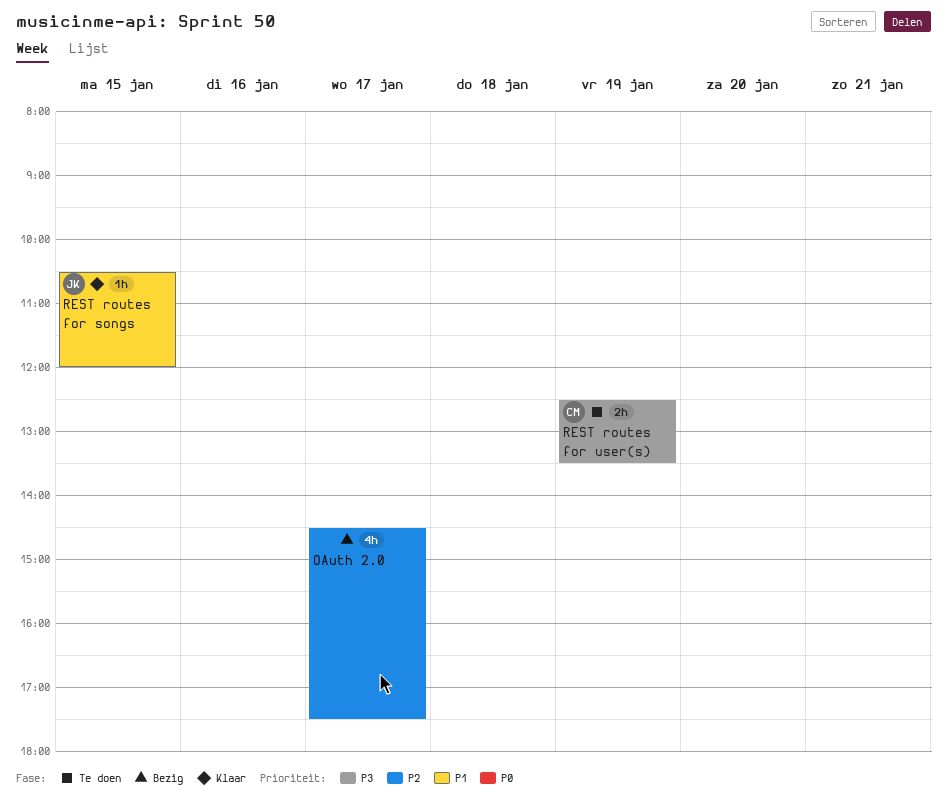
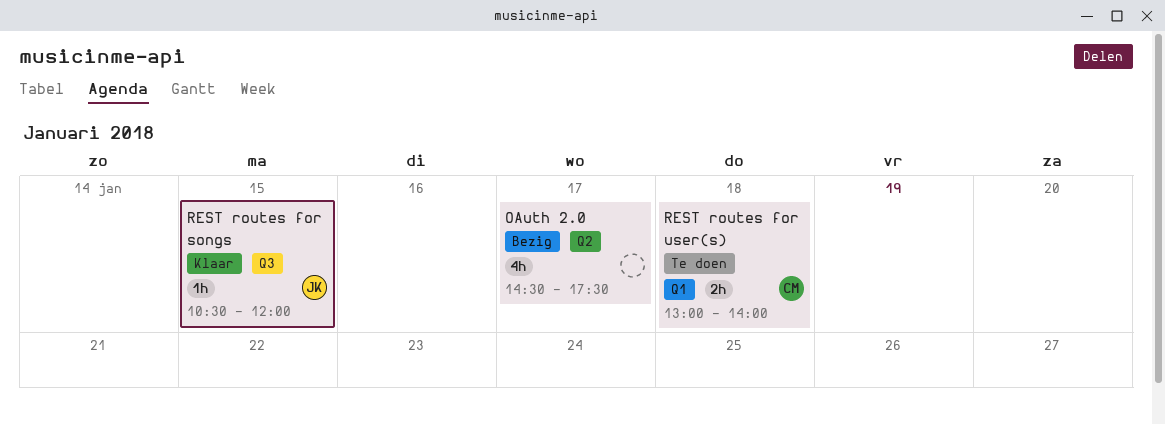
REST routes for user(s), day: Jan 19 -> Jan 18
REST routes for user(s), begins: 12:30 -> 13:00
REST routes for user(s), ends: 13:30 -> 14:00

